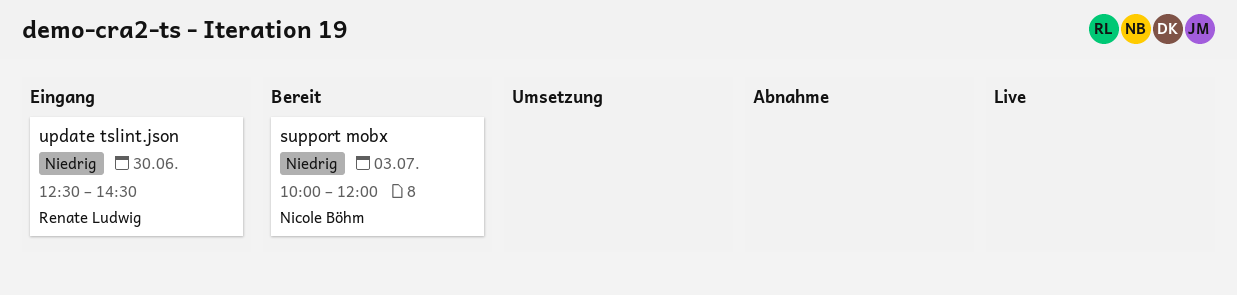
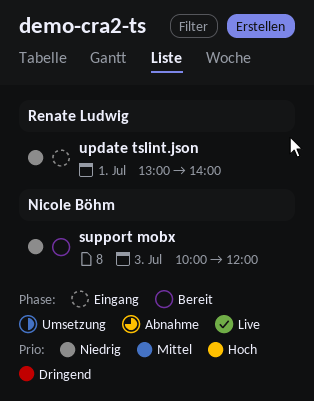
update tslint.json, day: Jun 30 -> Jul 1
update tslint.json, begins: 12:30 -> 13:00
update tslint.json, ends: 14:30 -> 14:00

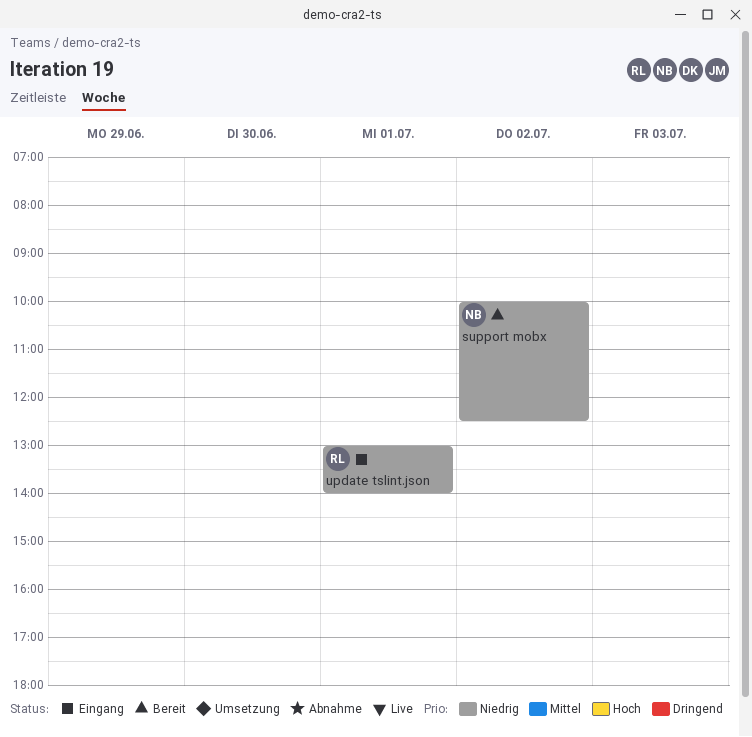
support mobx, day: Jul 3 -> Jul 2
support mobx, ends: 12:00 -> 12:30

